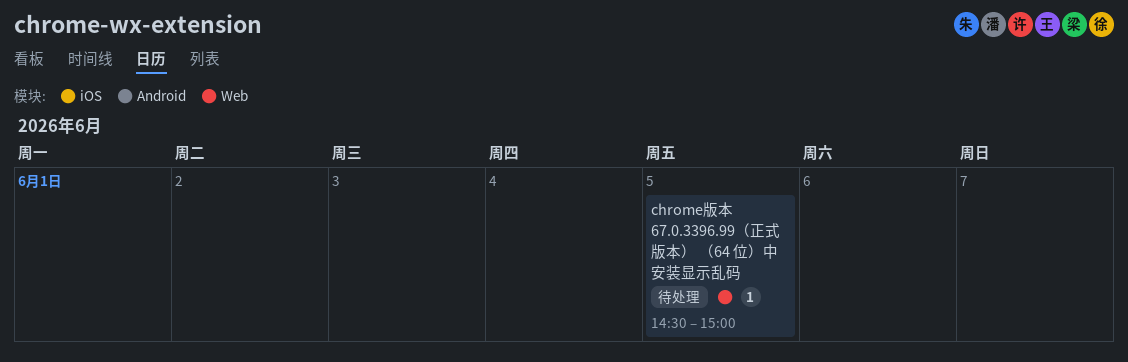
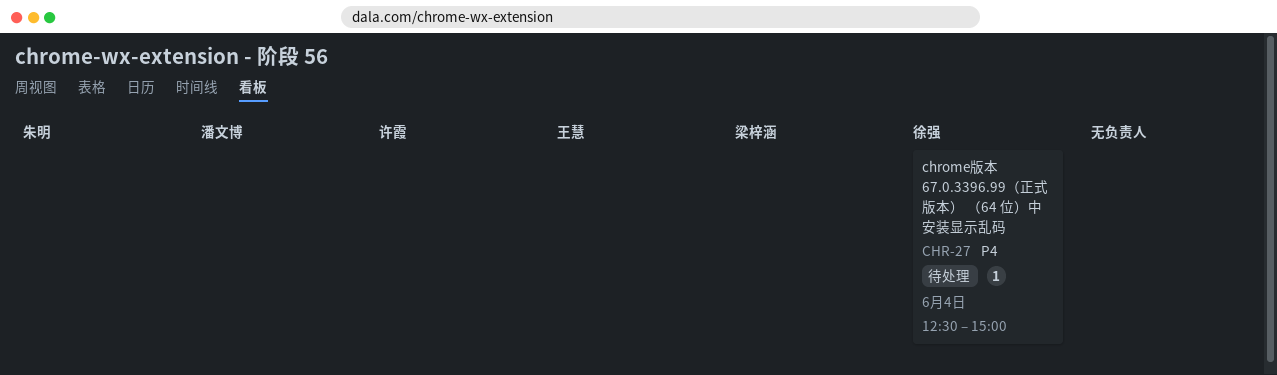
chrome版本 67.0.3396.99（正式版本） （64 位）中安装显示乱码, day: Jun 5 -> Jun 4
chrome版本 67.0.3396.99（正式版本） （64 位）中安装显示乱码, begins: 14:30 -> 12:30

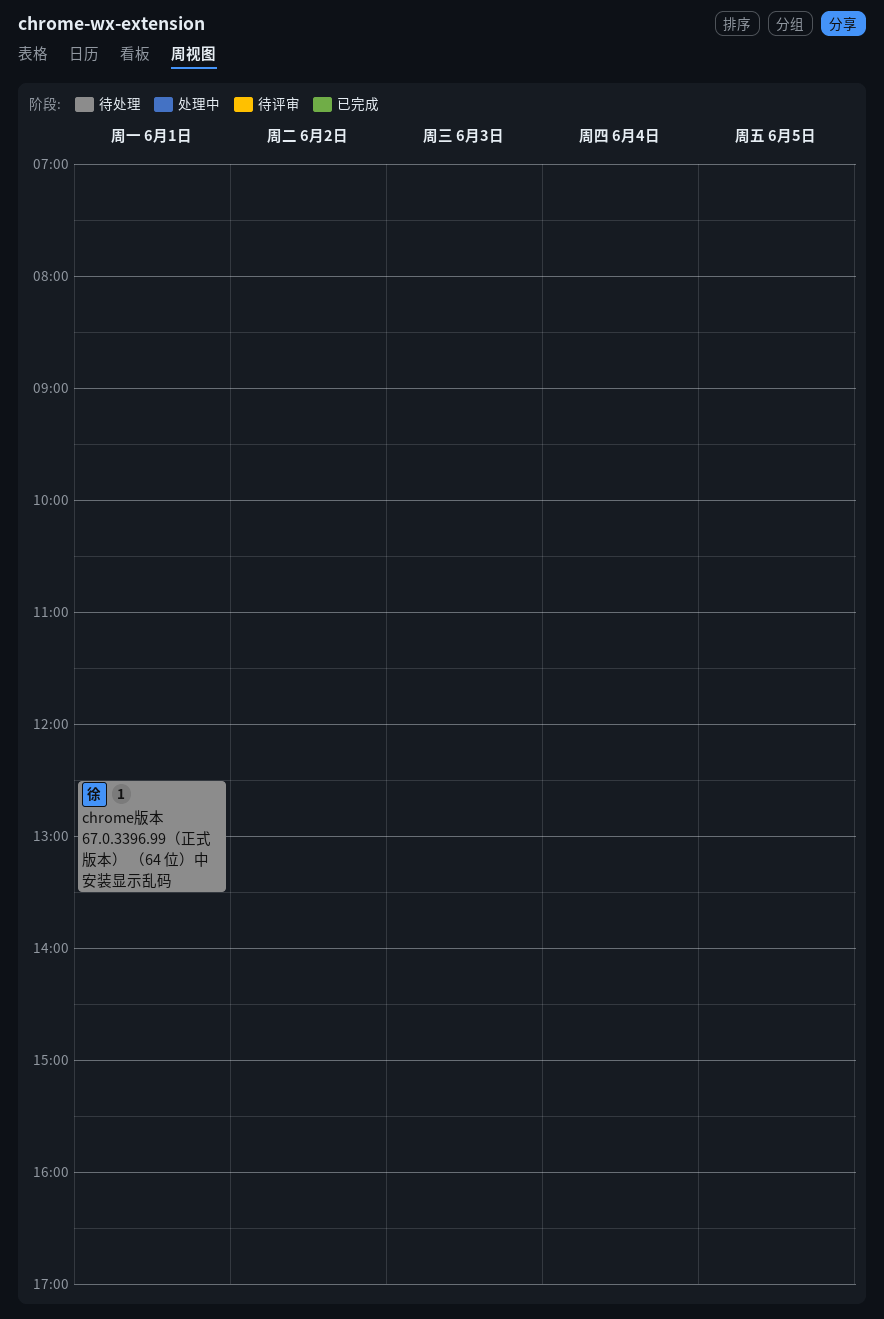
chrome版本 67.0.3396.99（正式版本） （64 位）中安装显示乱码, day: Jun 4 -> Jun 1
chrome版本 67.0.3396.99（正式版本） （64 位）中安装显示乱码, ends: 15:00 -> 13:30

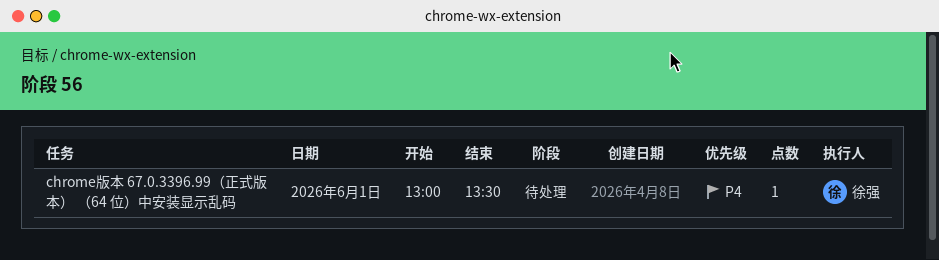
chrome版本 67.0.3396.99（正式版本） （64 位）中安装显示乱码, begins: 12:30 -> 13:00

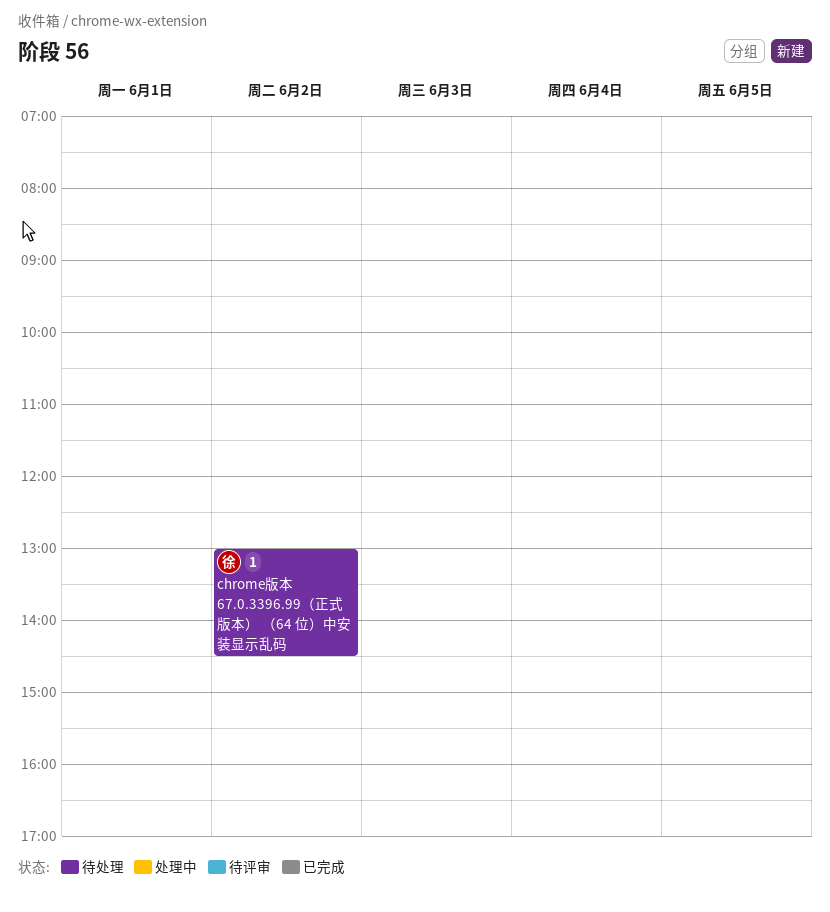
chrome版本 67.0.3396.99（正式版本） （64 位）中安装显示乱码, day: Jun 1 -> Jun 2
chrome版本 67.0.3396.99（正式版本） （64 位）中安装显示乱码, ends: 13:30 -> 14:30

